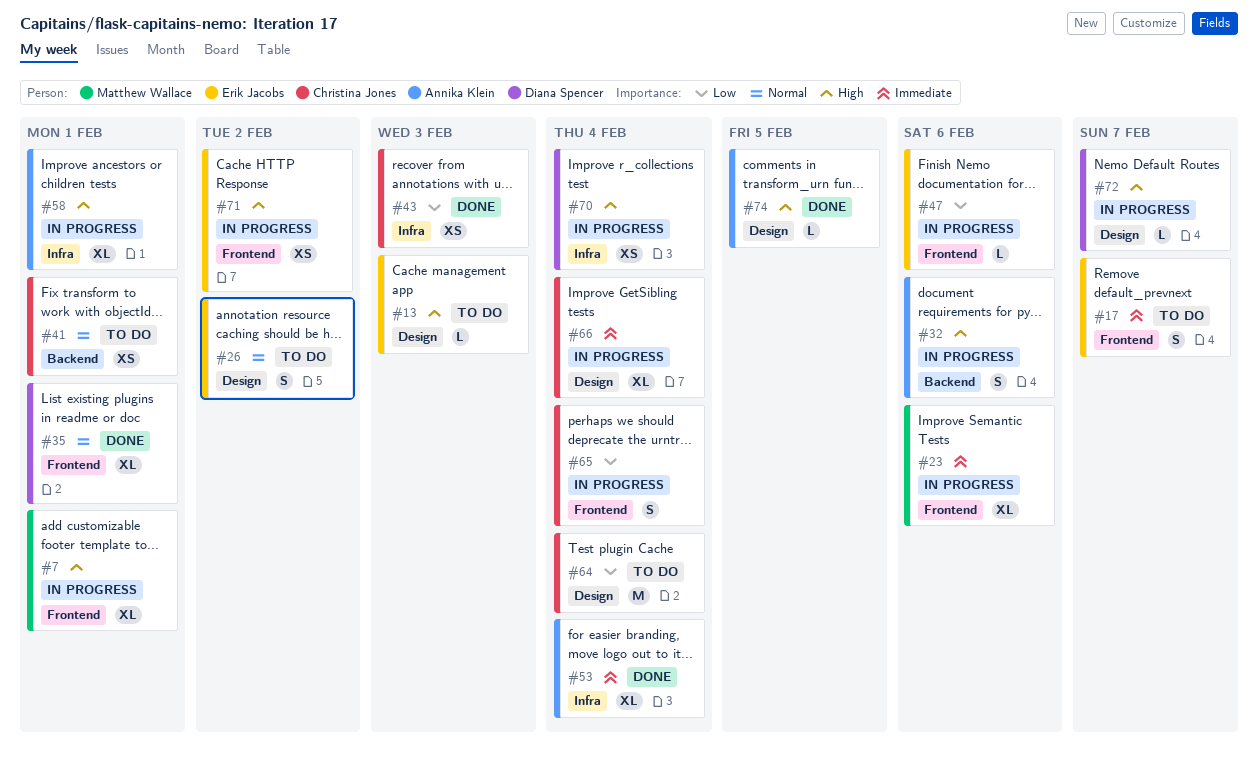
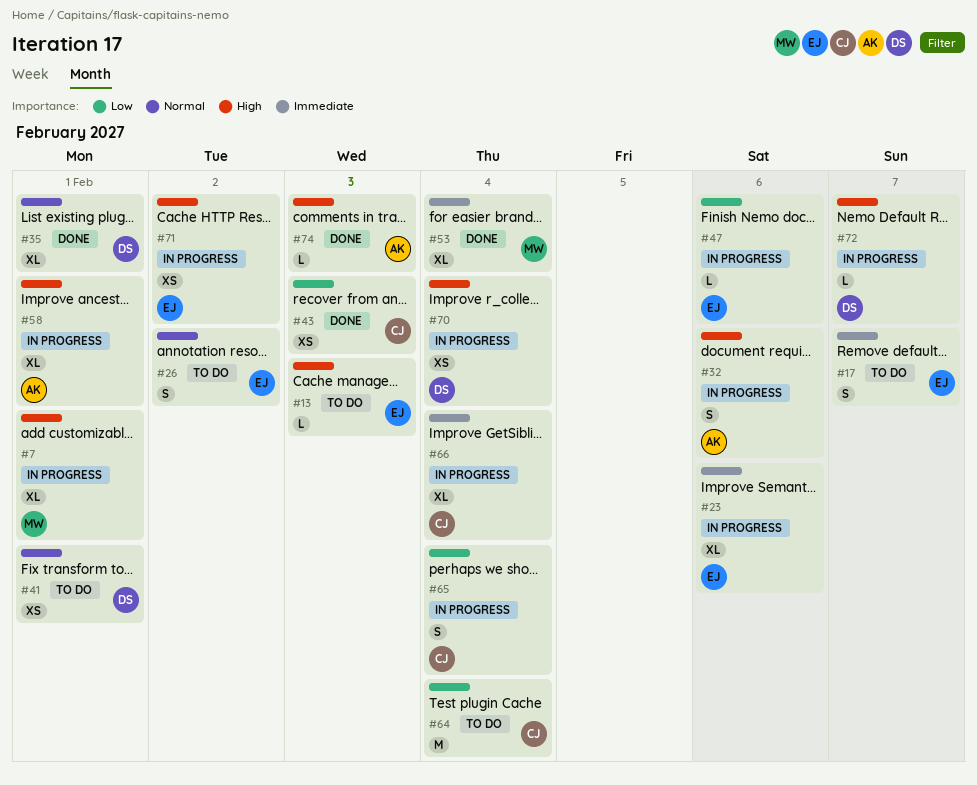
#23, owner: Matthew Wallace -> Erik Jacobs
#41, owner: Christina Jones -> Diana Spencer
#53, owner: Annika Klein -> Matthew Wallace
#74, due: Feb 5 -> Feb 3

